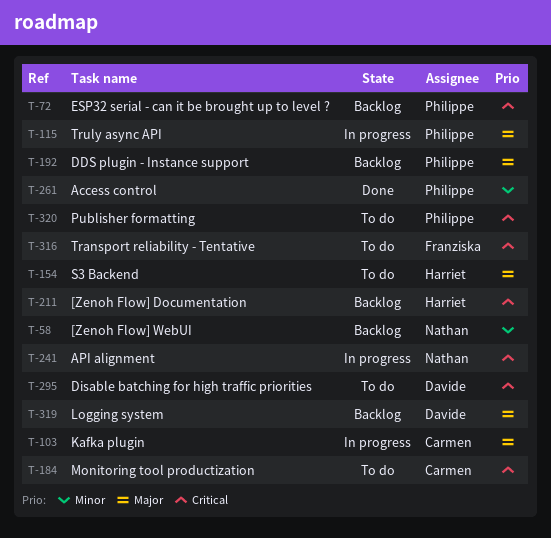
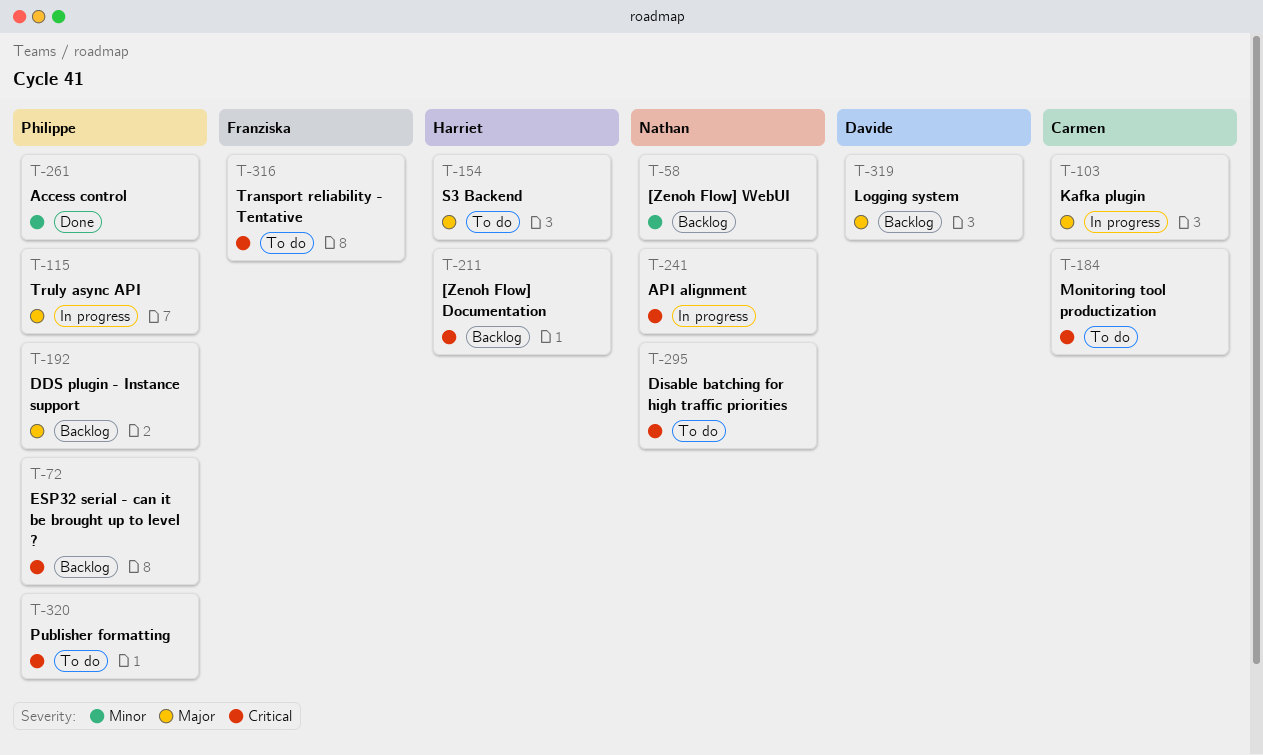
T-295, owner: Davide -> Nathan

